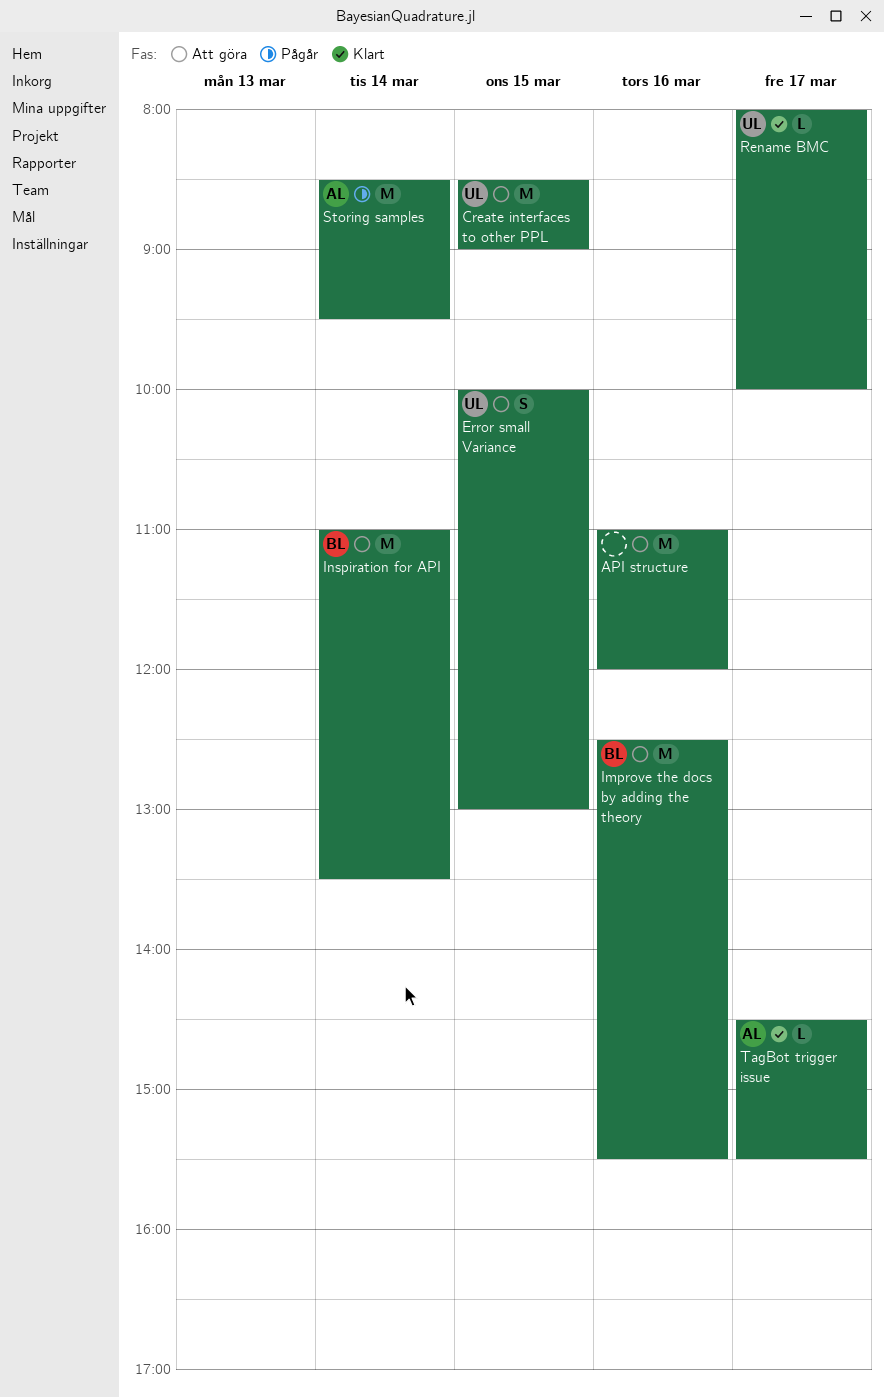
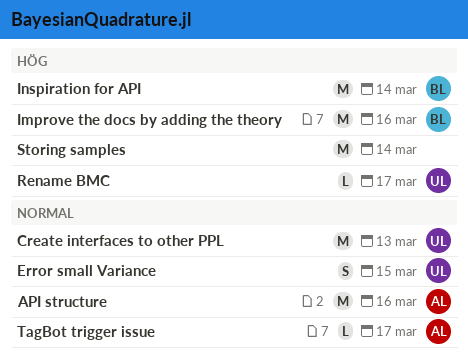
API structure, owner: none -> AL
Create interfaces to other PPL, day: Mar 15 -> Mar 13
Storing samples, owner: AL -> none

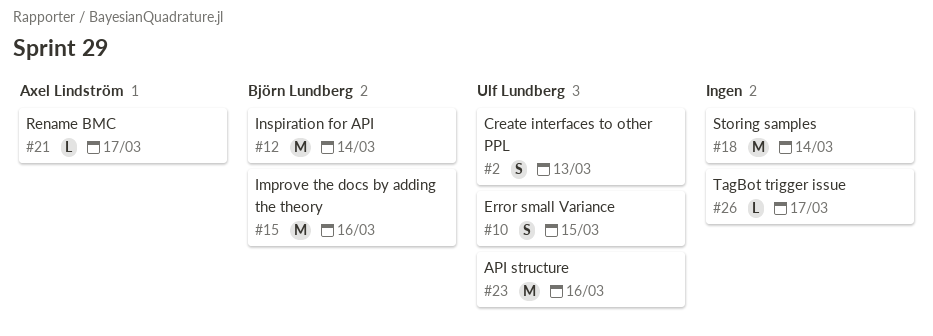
API structure, owner: Axel Lindström -> Ulf Lundberg
Create interfaces to other PPL, estimate: M -> S
Rename BMC, owner: Ulf Lundberg -> Axel Lindström
TagBot trigger issue, owner: Axel Lindström -> none

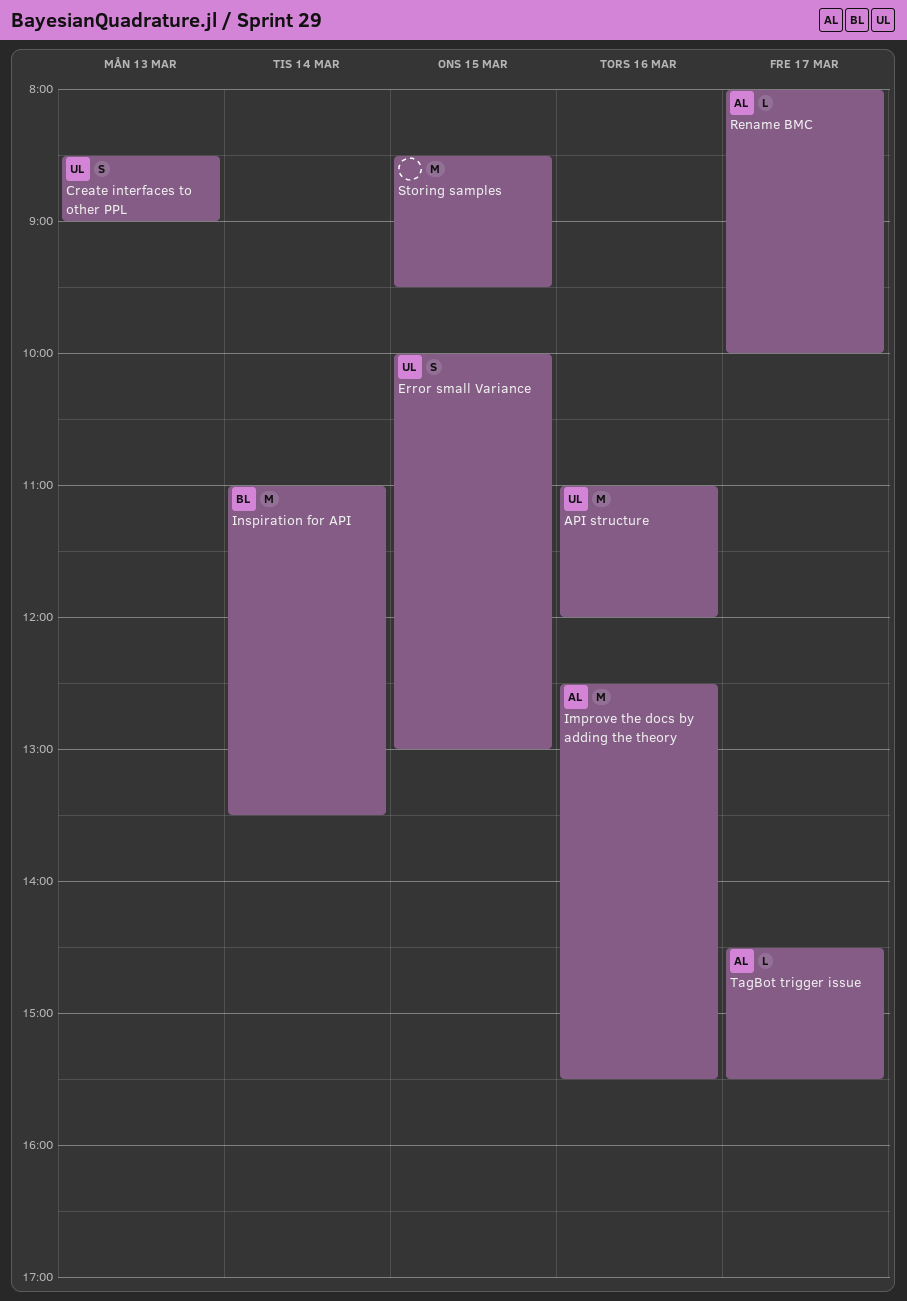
Improve the docs by adding the theory, owner: Björn Lundberg -> Axel Lindström
Storing samples, day: Mar 14 -> Mar 15
TagBot trigger issue, owner: none -> Axel Lindström

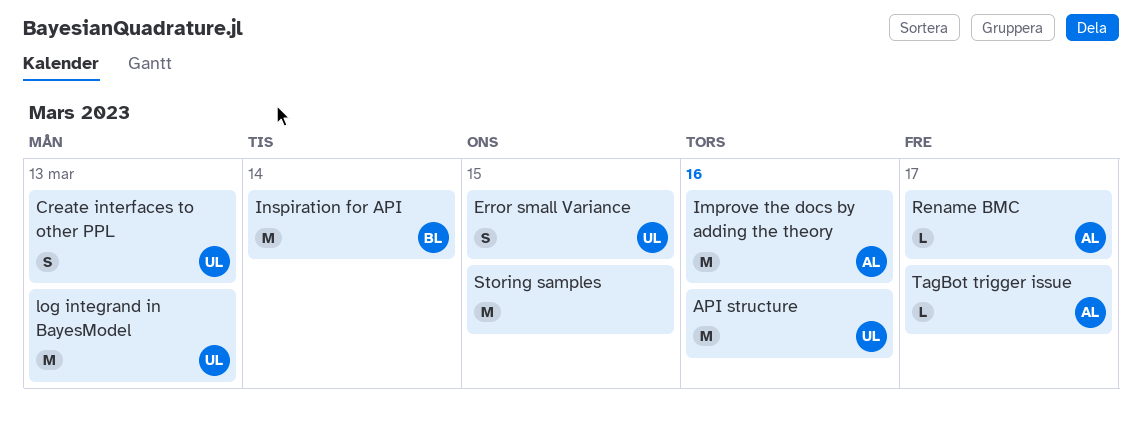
log integrand in BayesModel: none -> present

